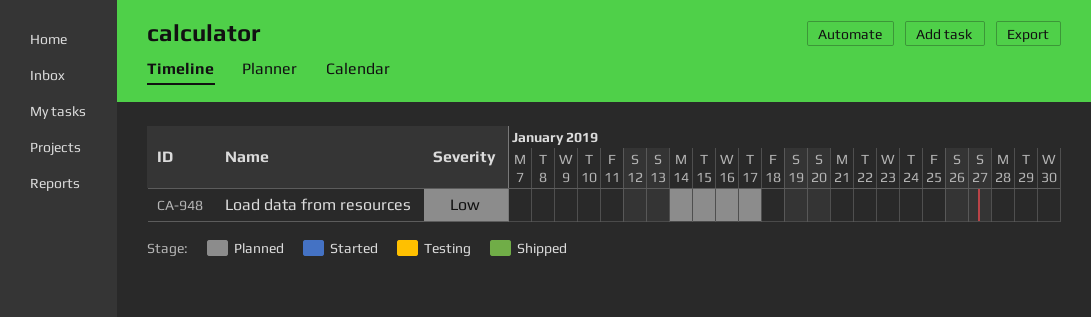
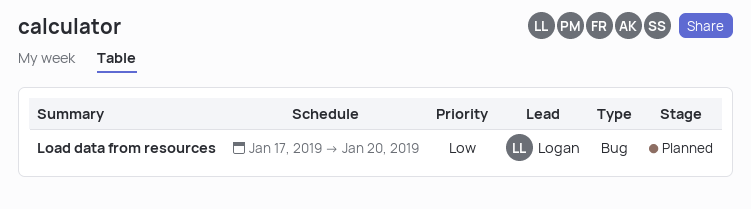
Load data from resources, start: Jan 14 -> Jan 17
Load data from resources, due: Jan 17 -> Jan 20

